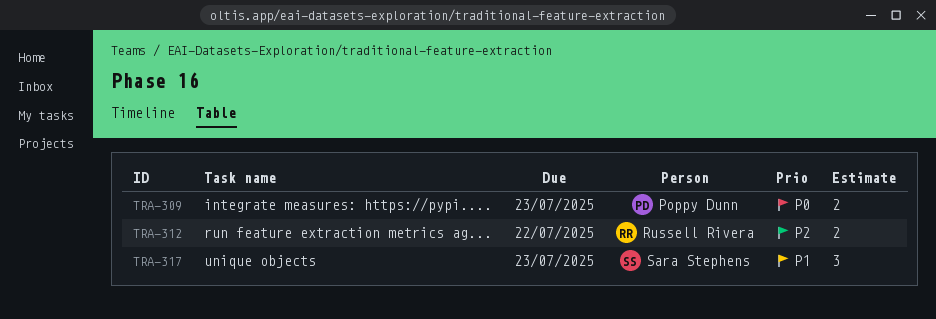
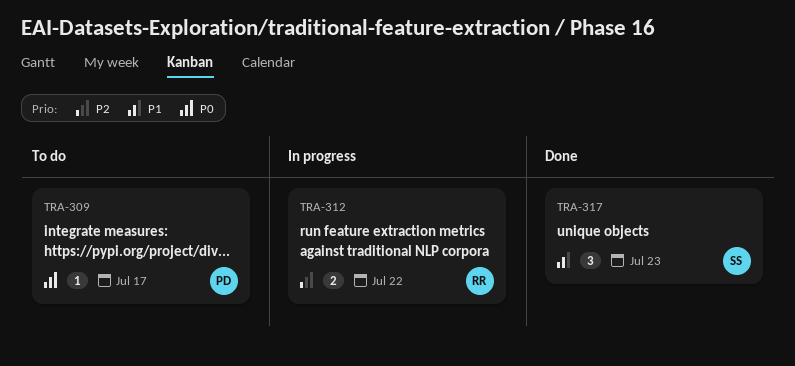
TRA-309, estimate: 2 -> 1
TRA-309, due: Jul 23 -> Jul 17

